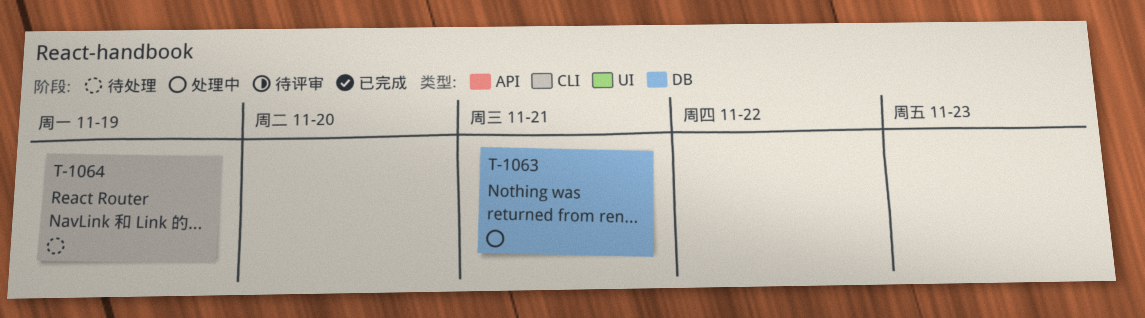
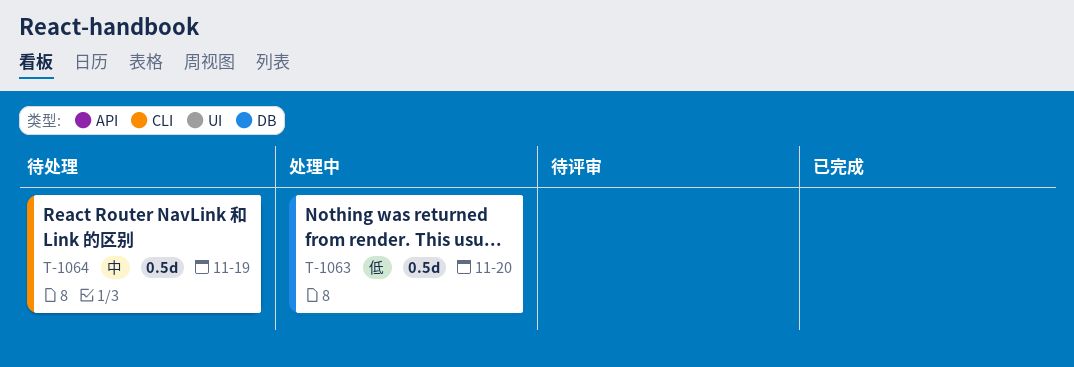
T-1063, due: Nov 21 -> Nov 20

